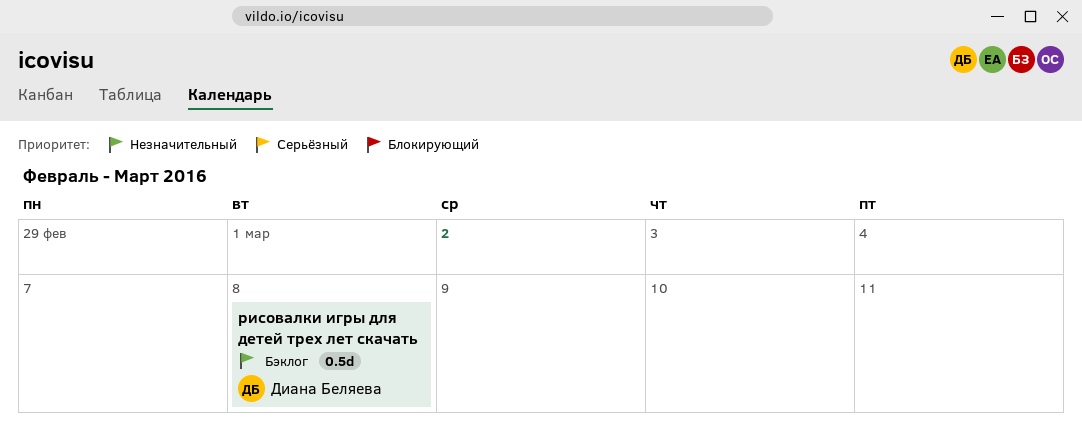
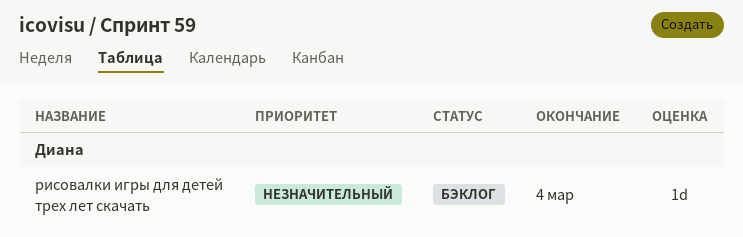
рисовалки игры для детей трех лет скачать, estimate: 0.5d -> 1d
рисовалки игры для детей трех лет скачать, due: Mar 8 -> Mar 4

